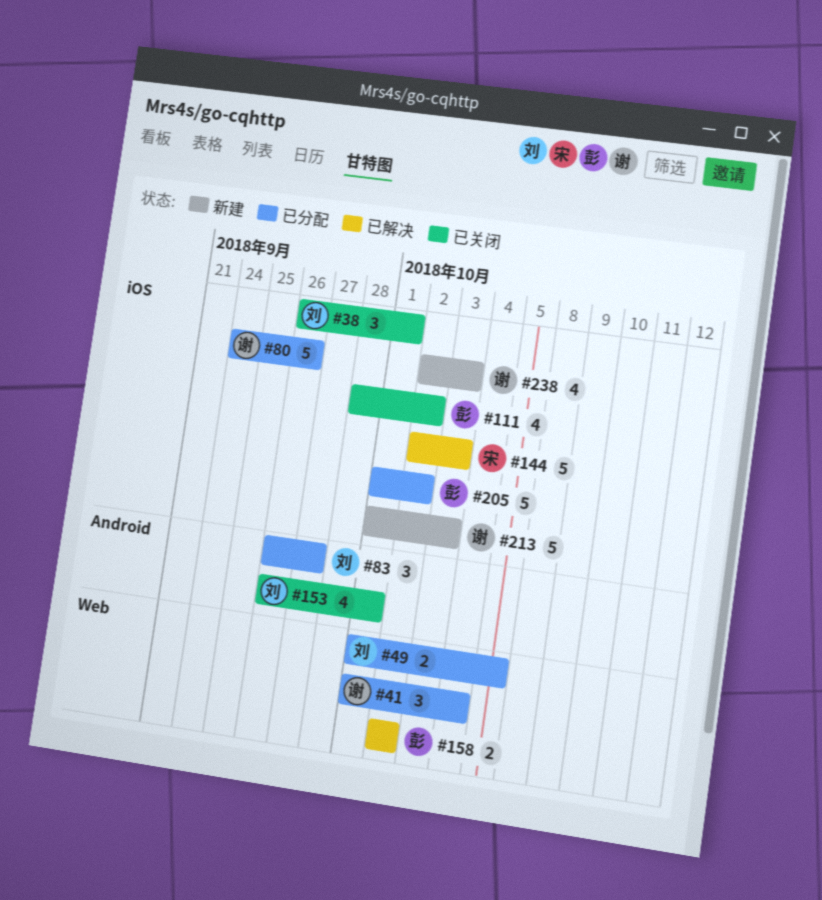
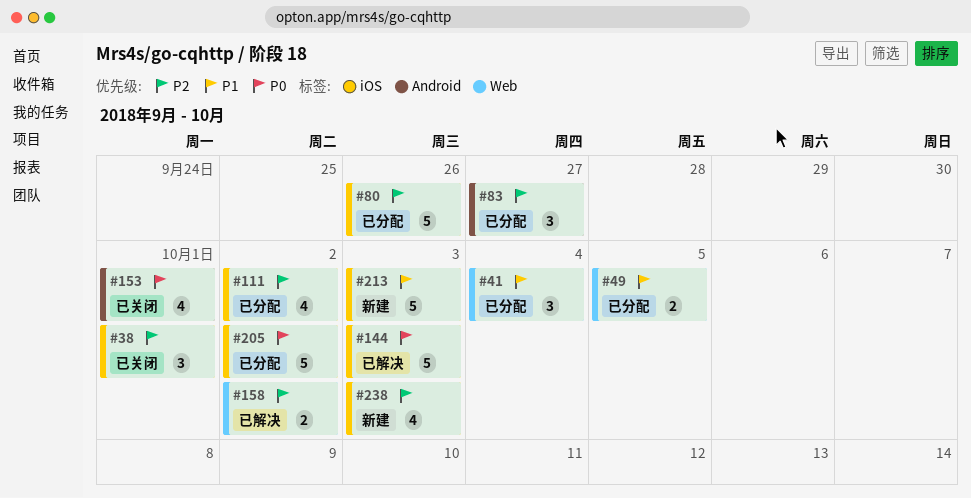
#111, status: 已关闭 -> 已分配

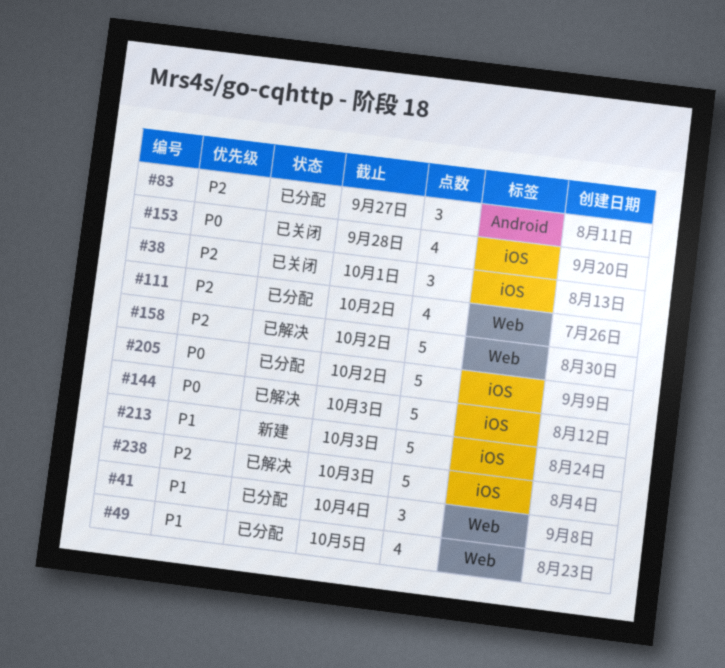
#49, estimate: 2 -> 4
#80: present -> none
#111, label: iOS -> Web
#153, label: Android -> iOS
#153, due: Oct 1 -> Sep 28
#158, estimate: 2 -> 5
#238, status: 新建 -> 已解决
#238, estimate: 4 -> 5

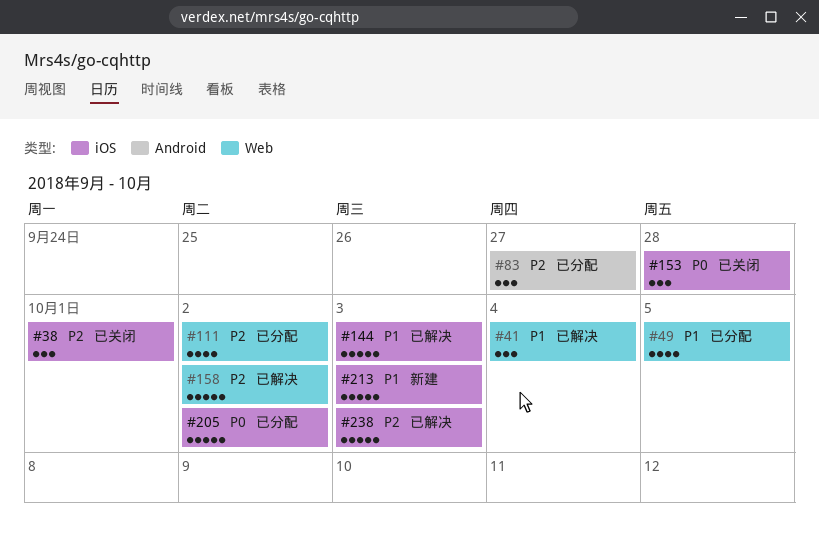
#41, status: 已分配 -> 已解决
#144, priority: P0 -> P1
#153, estimate: 4 -> 3

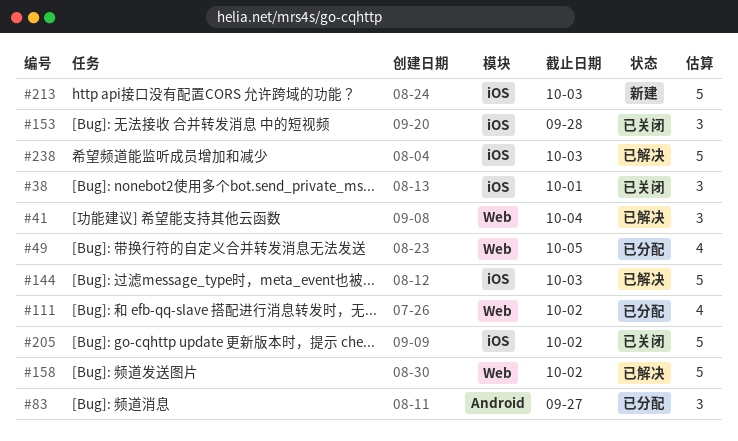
#205, status: 已分配 -> 已关闭

